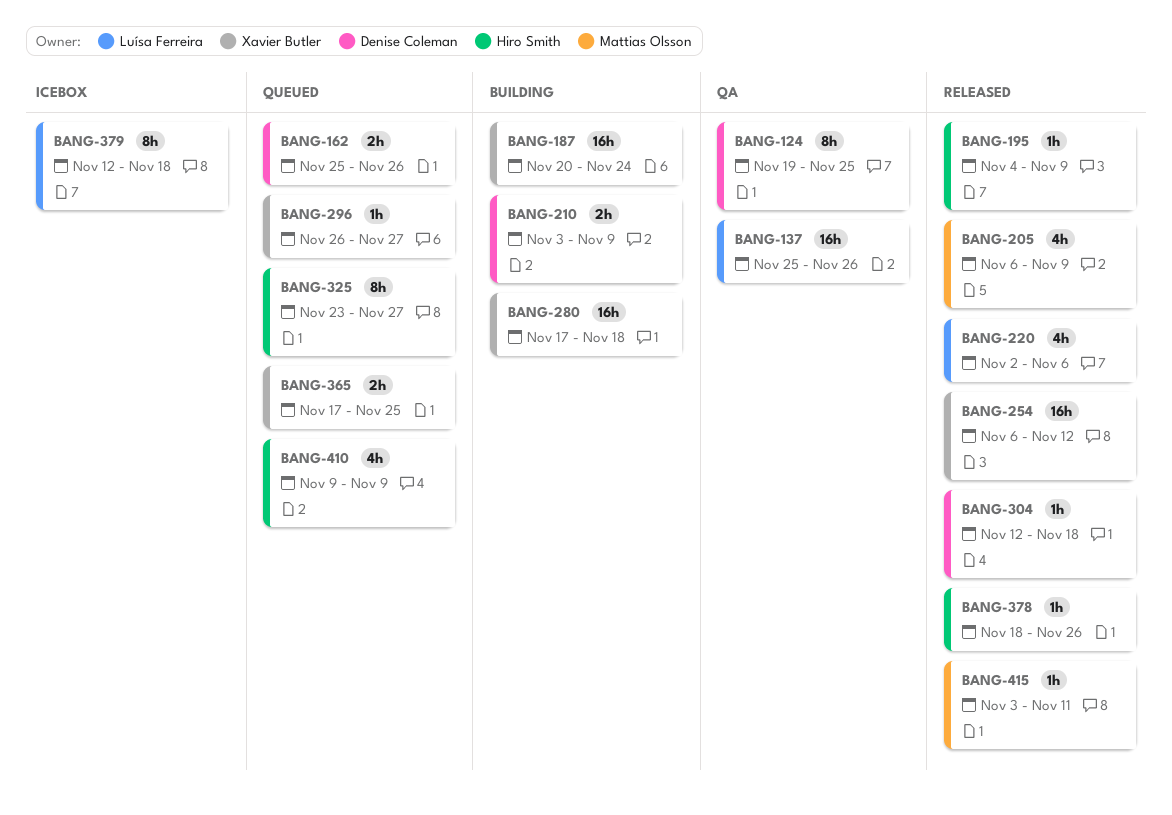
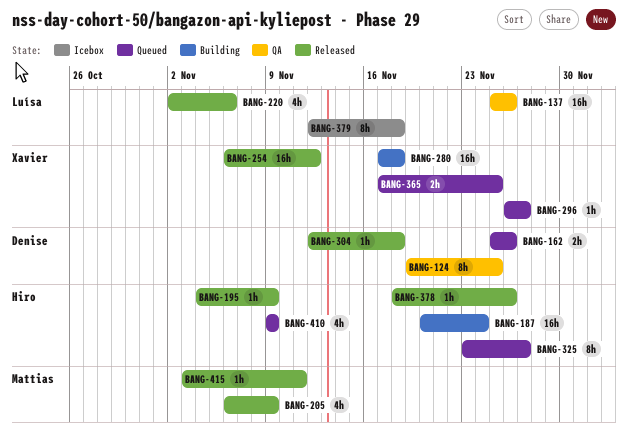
BANG-187, owner: Xavier Butler -> Hiro Smith
BANG-210: present -> none

